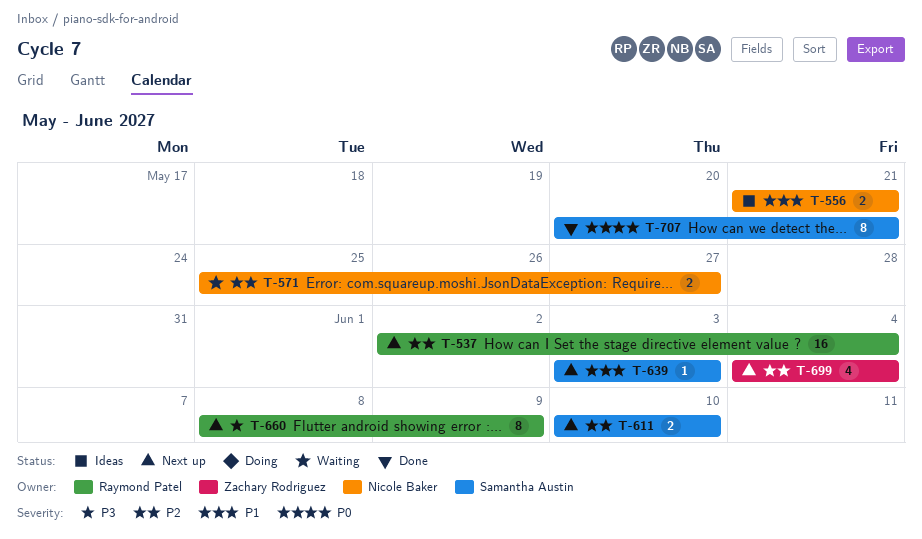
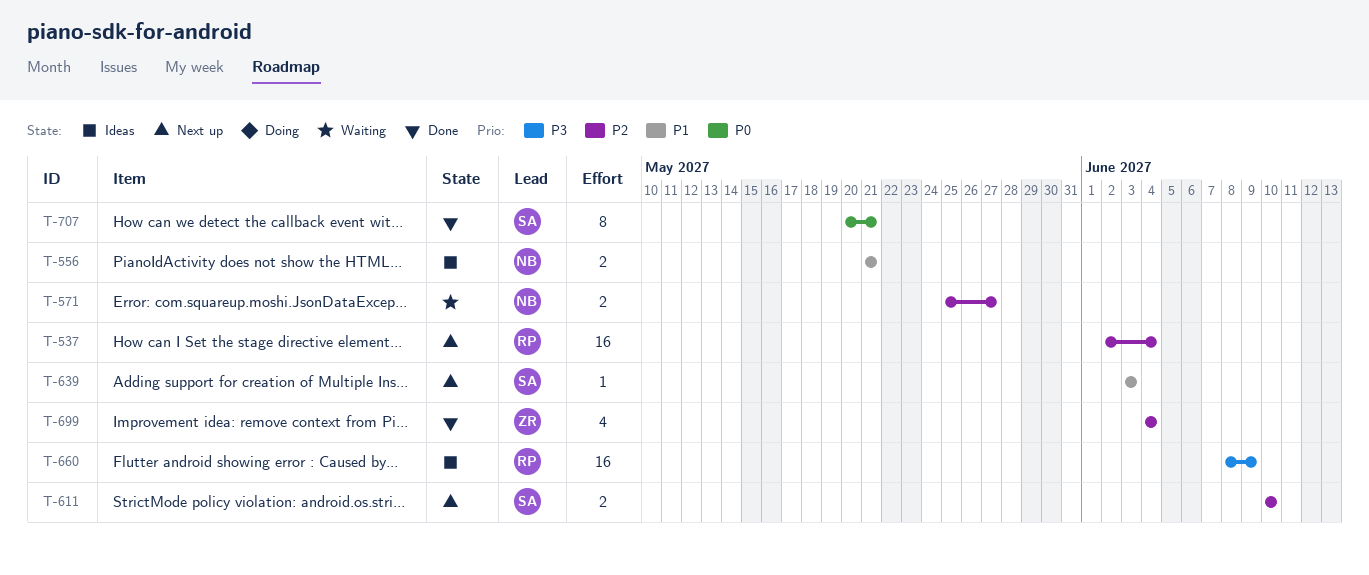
T-660, status: Next up -> Ideas
T-660, estimate: 8 -> 16
T-699, status: Next up -> Done

